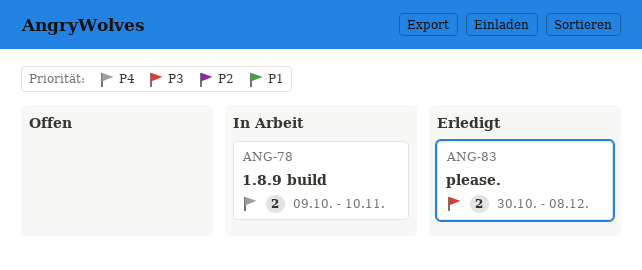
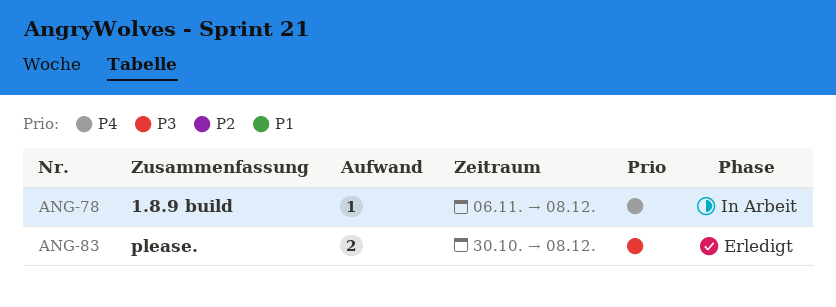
ANG-78, estimate: 2 -> 1
ANG-78, start: Oct 9 -> Nov 6
ANG-78, due: Nov 10 -> Dec 8

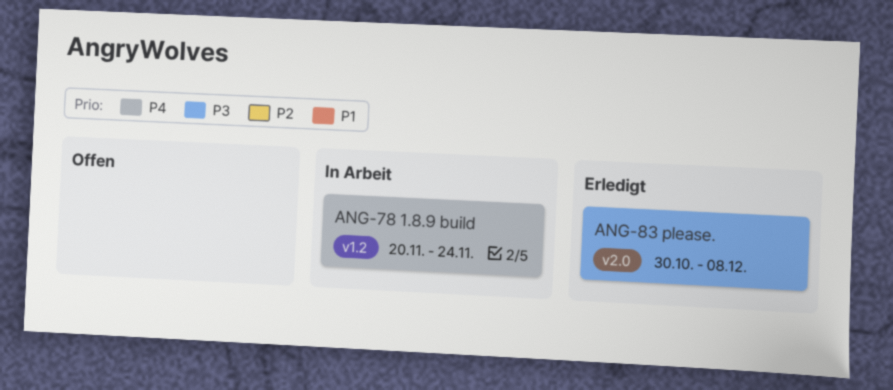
ANG-78, start: Nov 6 -> Nov 20
ANG-78, due: Dec 8 -> Nov 24

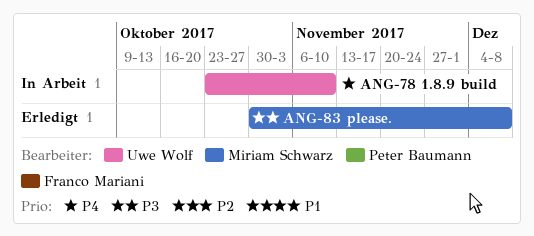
ANG-78, start: Nov 20 -> Oct 23
ANG-78, due: Nov 24 -> Nov 10

